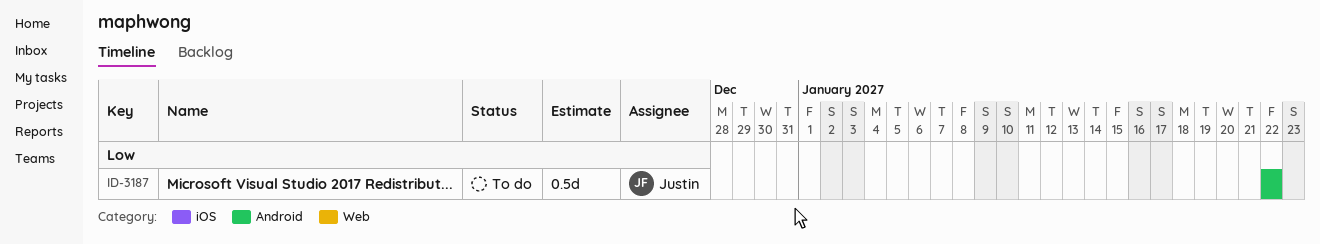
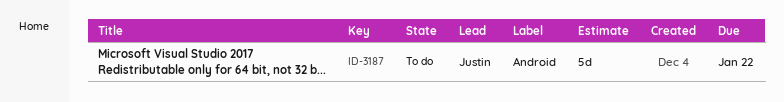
ID-3187, estimate: 0.5d -> 5d

